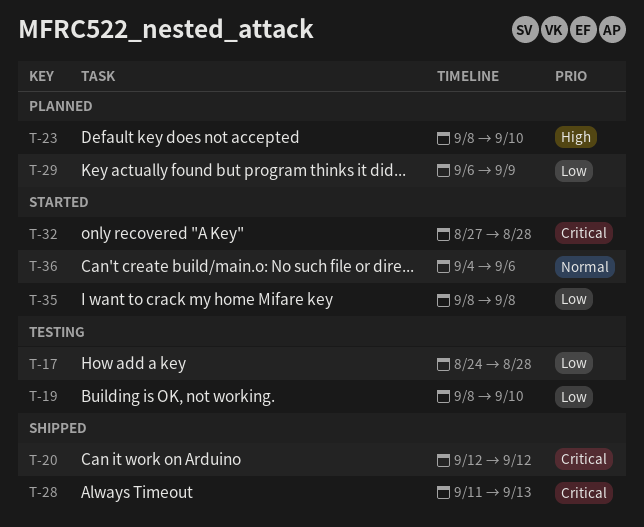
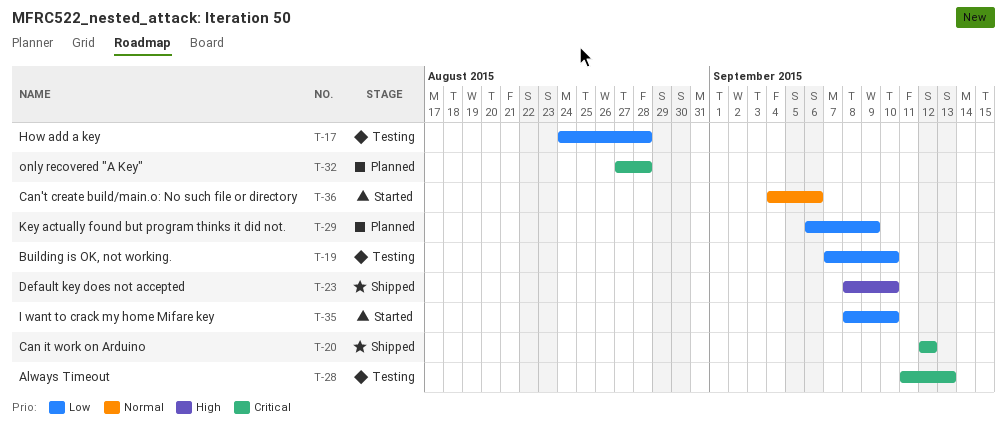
T-19, start: Sep 8 -> Sep 7
T-23, status: Planned -> Shipped
T-28, status: Shipped -> Testing
T-32, status: Started -> Planned
T-35, due: Sep 8 -> Sep 10

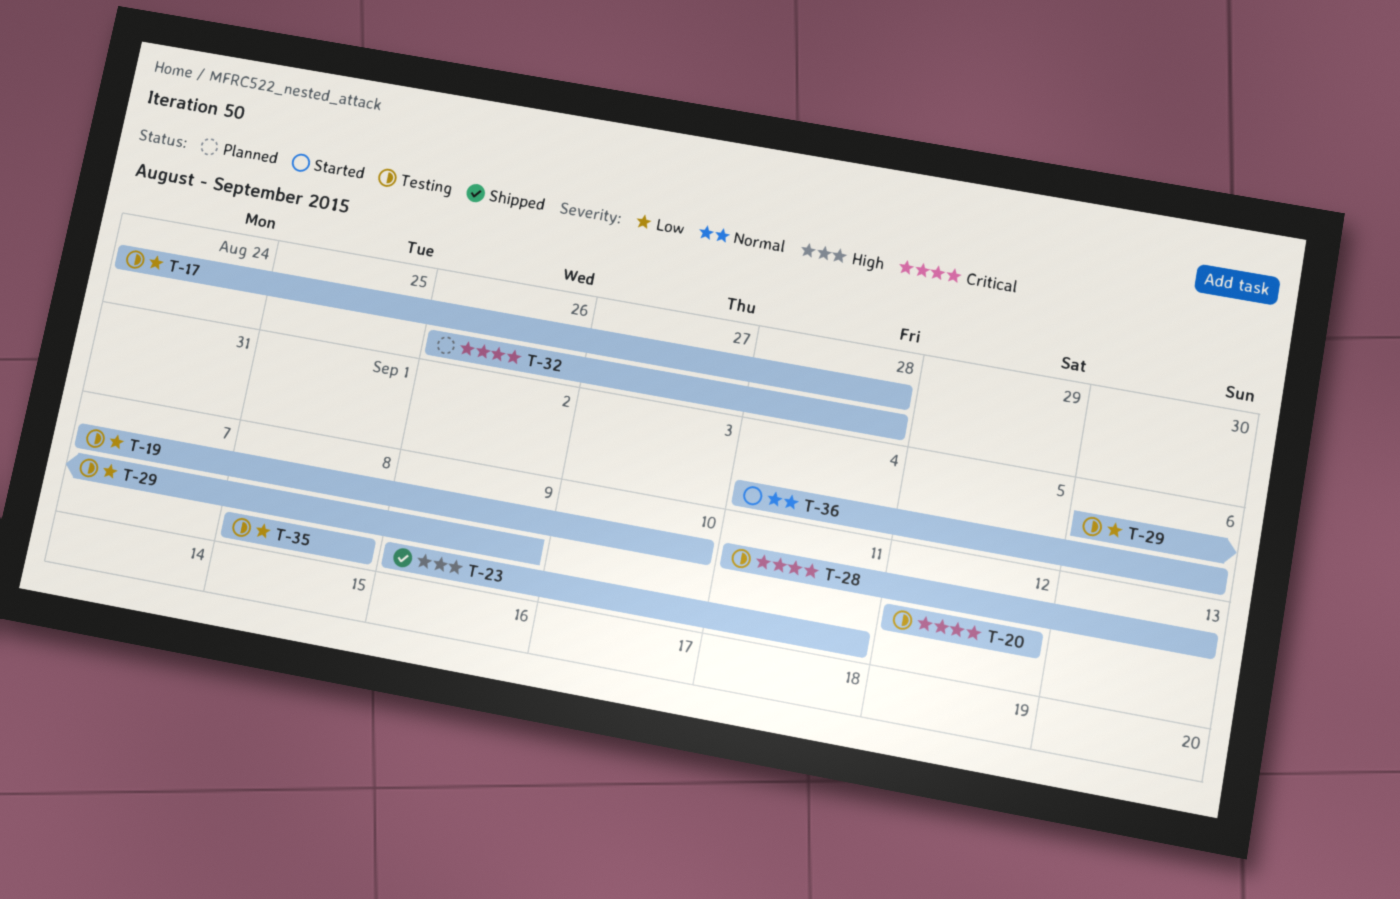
T-20, status: Shipped -> Testing
T-23, start: Sep 8 -> Sep 9
T-23, due: Sep 10 -> Sep 11
T-29, status: Planned -> Testing
T-32, start: Aug 27 -> Aug 26
T-35, status: Started -> Testing
T-35, due: Sep 10 -> Sep 8

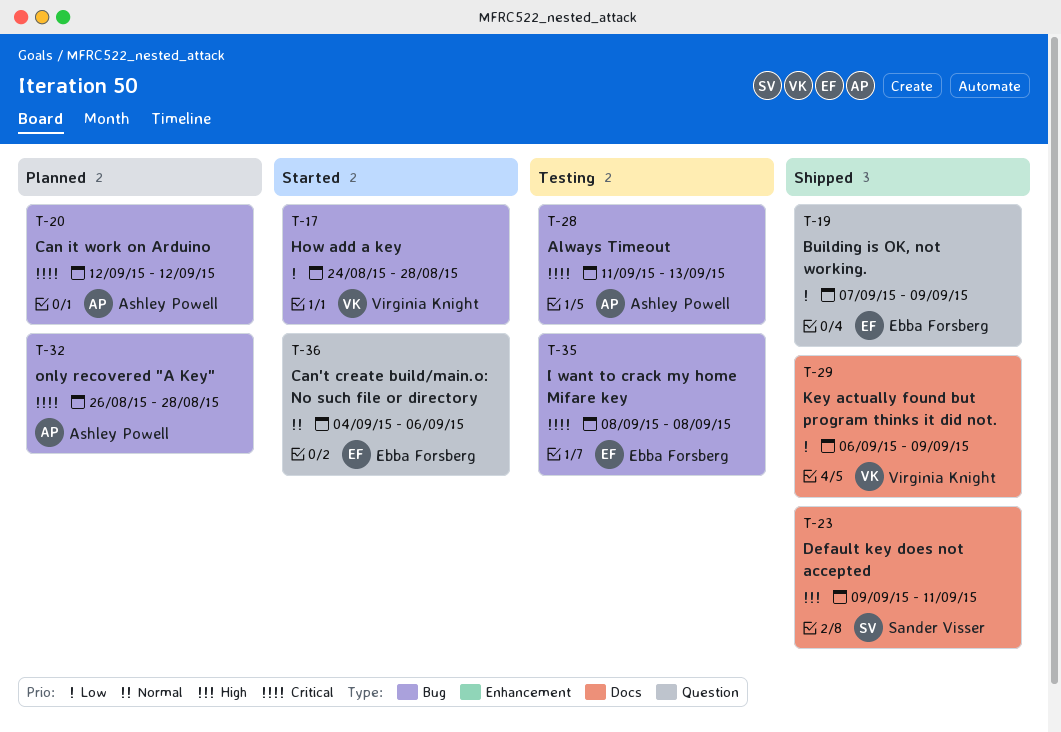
T-17, status: Testing -> Started
T-19, status: Testing -> Shipped
T-19, due: Sep 10 -> Sep 9
T-20, status: Testing -> Planned
T-29, status: Testing -> Shipped
T-35, priority: Low -> Critical

